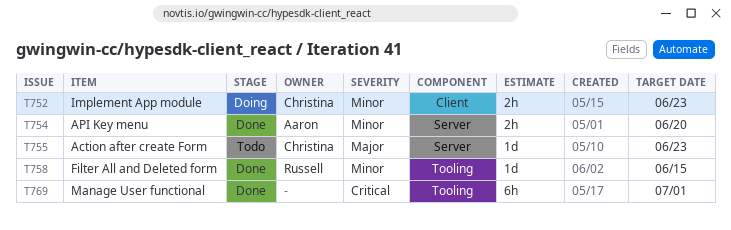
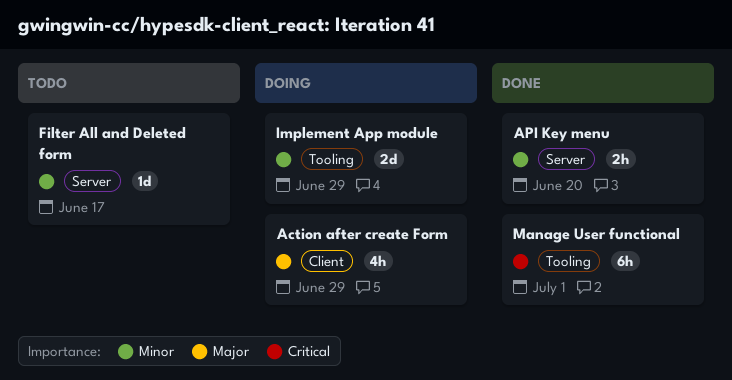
Action after create Form, status: Todo -> Doing
Action after create Form, label: Server -> Client
Action after create Form, estimate: 1d -> 4h
Action after create Form, due: Jun 23 -> Jun 29
Filter All and Deleted form, status: Done -> Todo
Filter All and Deleted form, label: Tooling -> Server
Filter All and Deleted form, due: Jun 15 -> Jun 17
Implement App module, label: Client -> Tooling
Implement App module, estimate: 2h -> 2d
Implement App module, due: Jun 23 -> Jun 29

